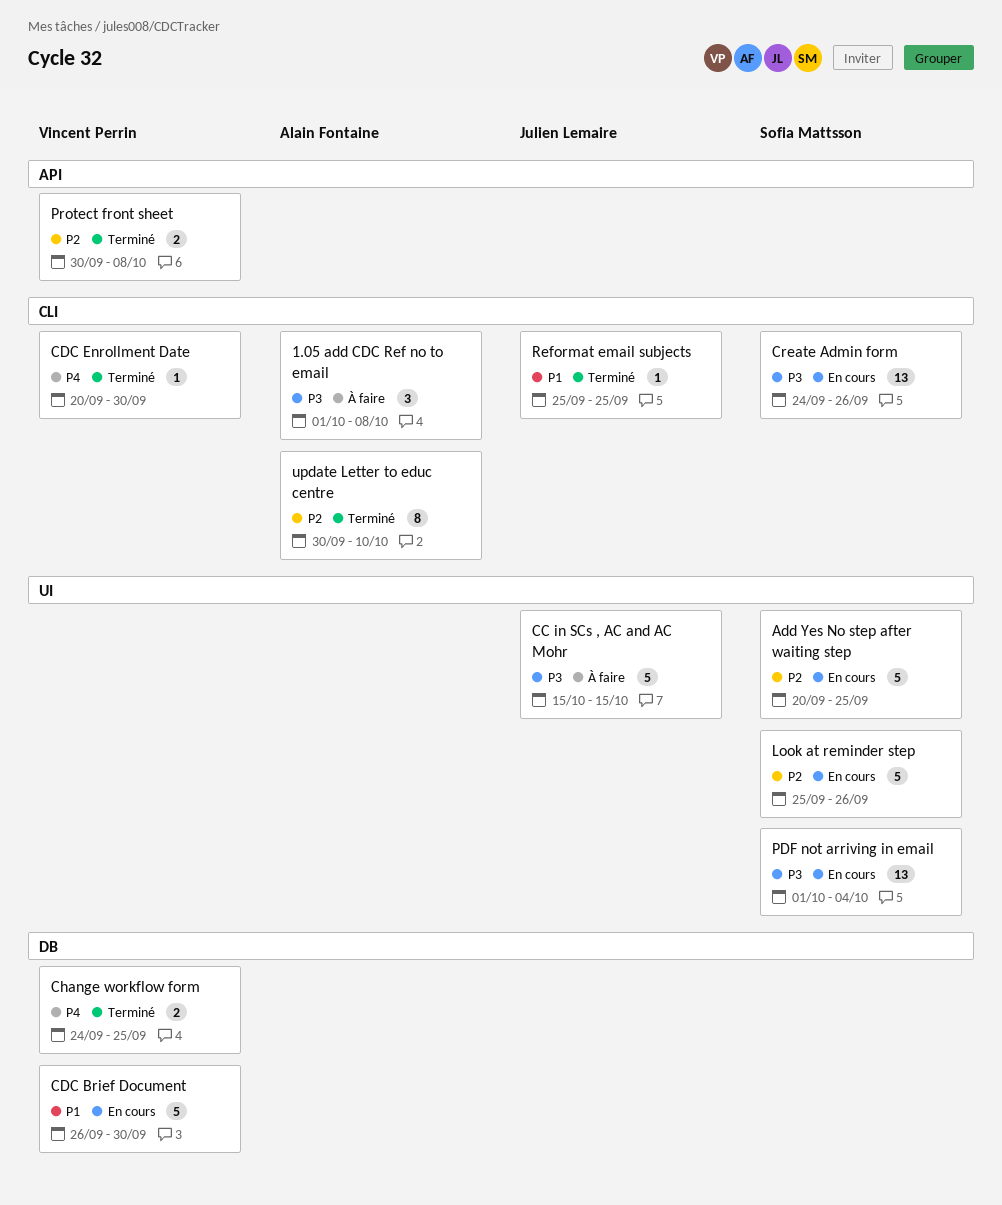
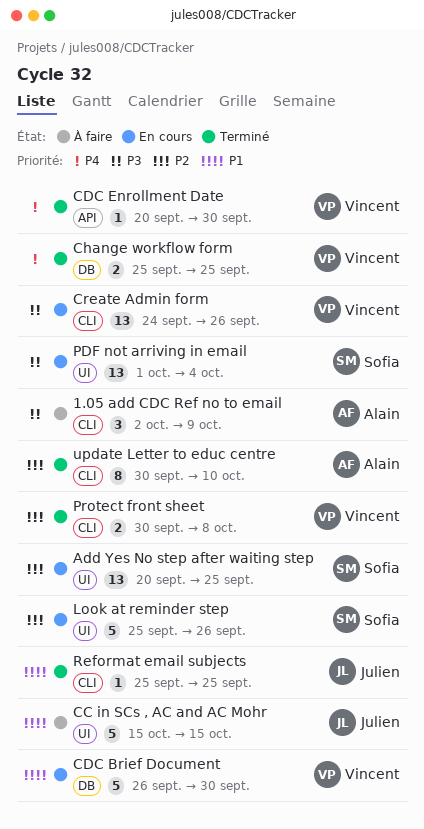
1.05 add CDC Ref no to email, start: Oct 1 -> Oct 2
1.05 add CDC Ref no to email, due: Oct 8 -> Oct 9
Add Yes No step after waiting step, estimate: 5 -> 13
CC in SCs , AC and AC Mohr, priority: P3 -> P1
CDC Enrollment Date, label: CLI -> API
Change workflow form, start: Sep 24 -> Sep 25
Create Admin form, owner: Sofia Mattsson -> Vincent Perrin
Protect front sheet, label: API -> CLI

